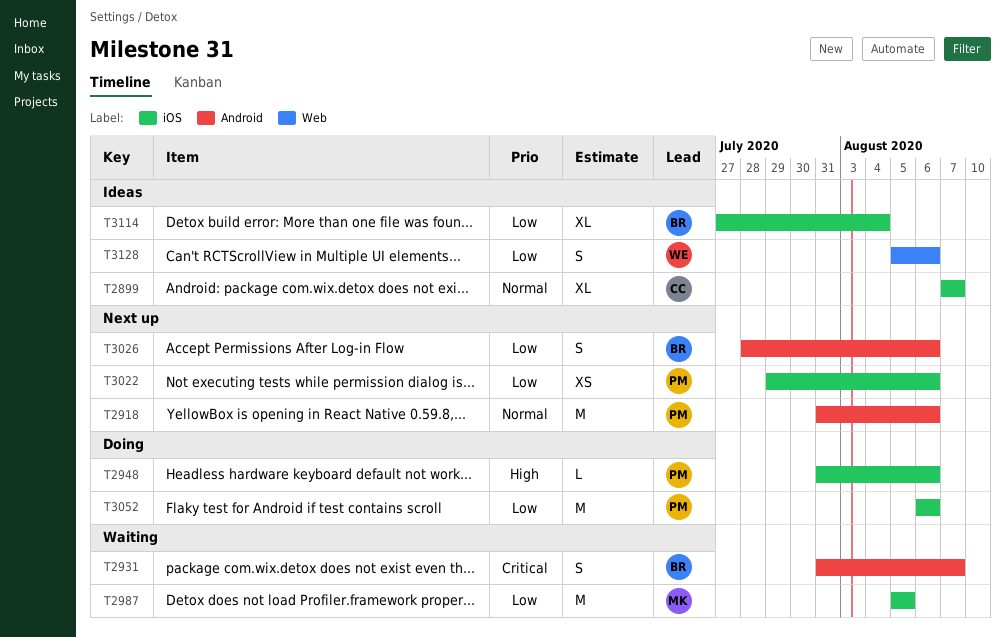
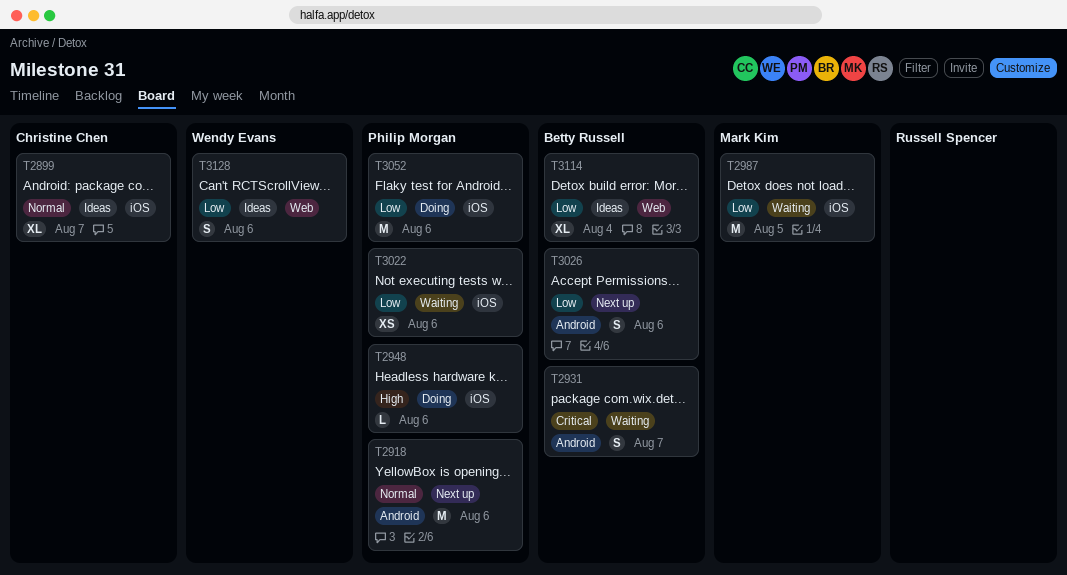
T3022, status: Next up -> Waiting
T3114, label: iOS -> Web

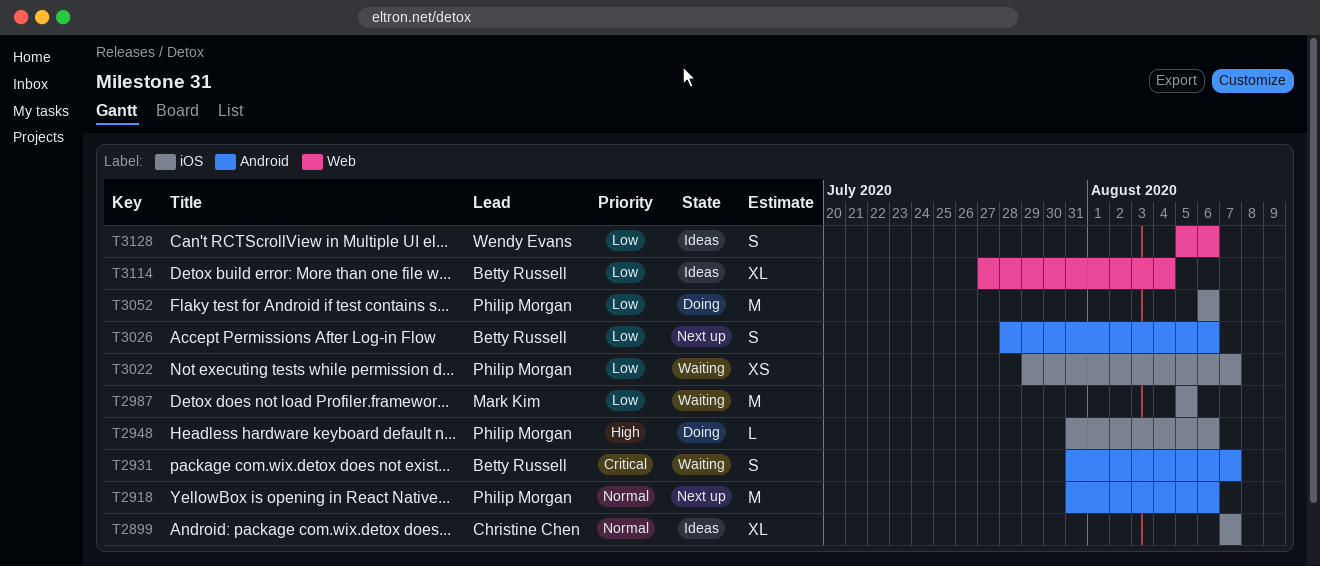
T3022, due: Aug 6 -> Aug 7

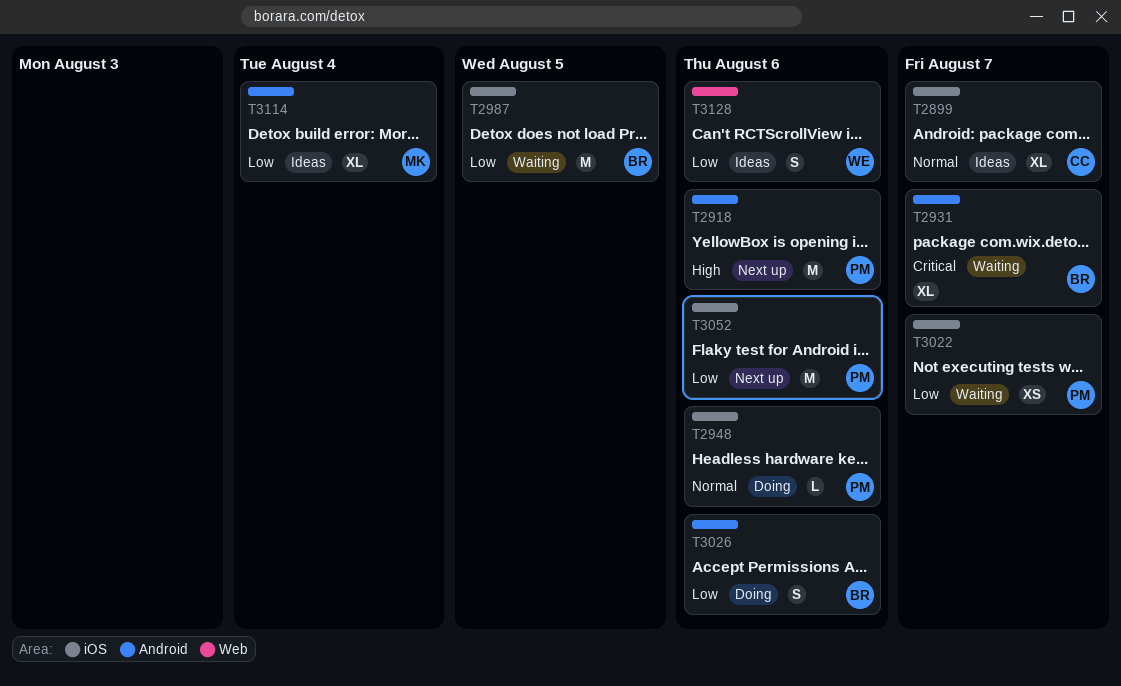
T2918, priority: Normal -> High
T2931, estimate: S -> XL
T2948, priority: High -> Normal
T2987, owner: Mark Kim -> Betty Russell
T3026, status: Next up -> Doing
T3052, status: Doing -> Next up
T3114, owner: Betty Russell -> Mark Kim
T3114, label: Web -> Android

